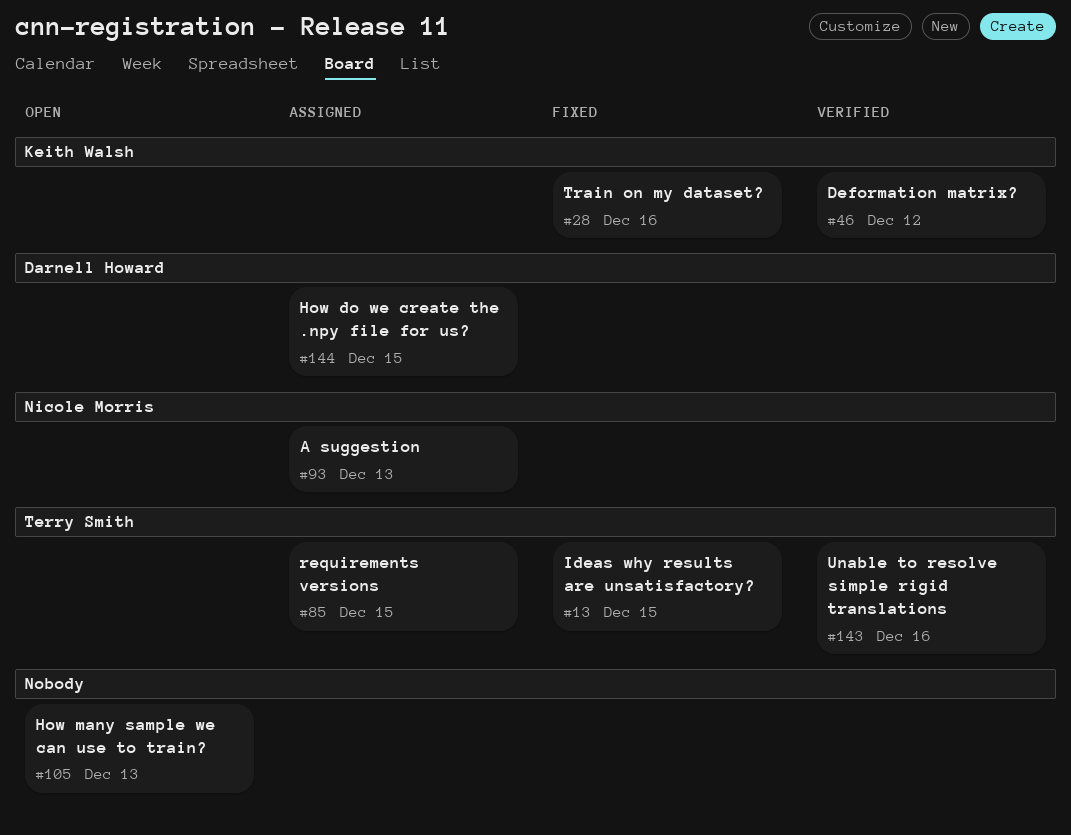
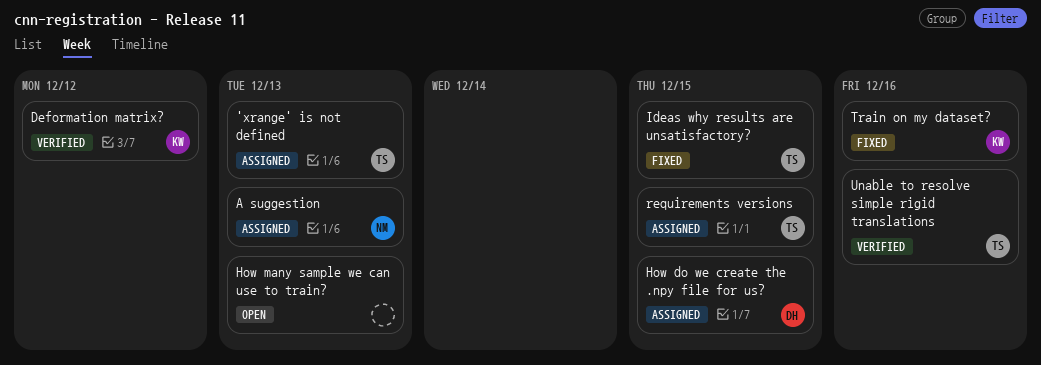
'xrange' is not defined: none -> present

